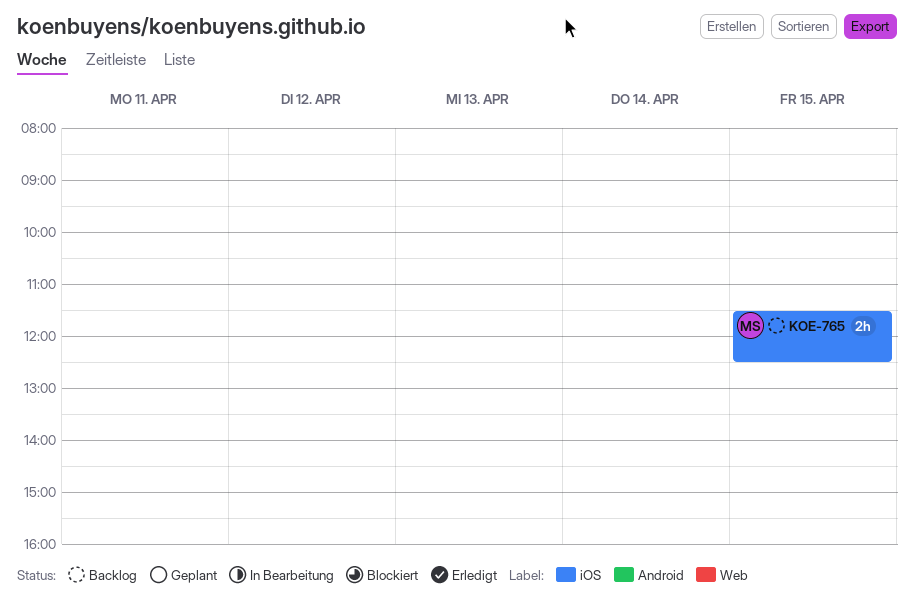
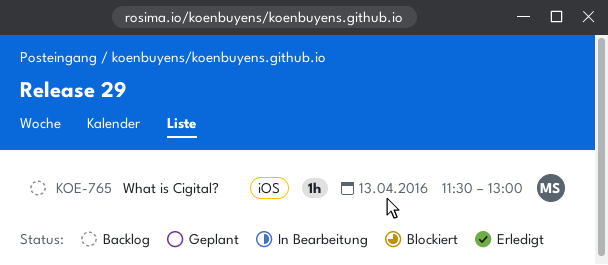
KOE-765, estimate: 2h -> 1h
KOE-765, day: Apr 15 -> Apr 13
KOE-765, ends: 12:30 -> 13:00

